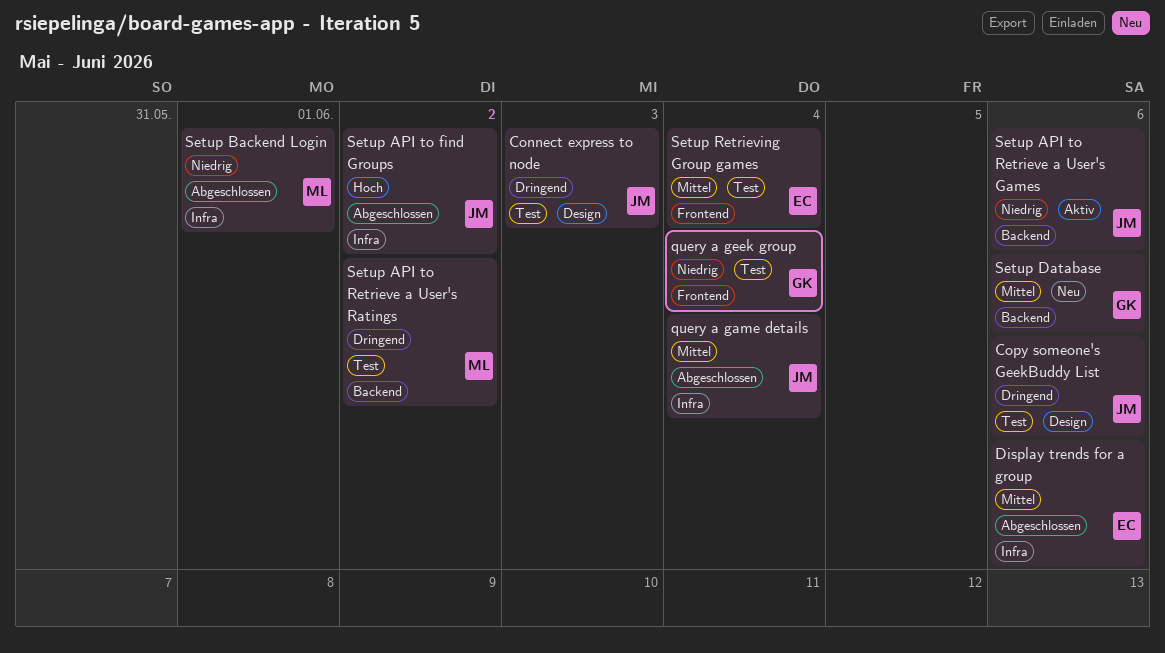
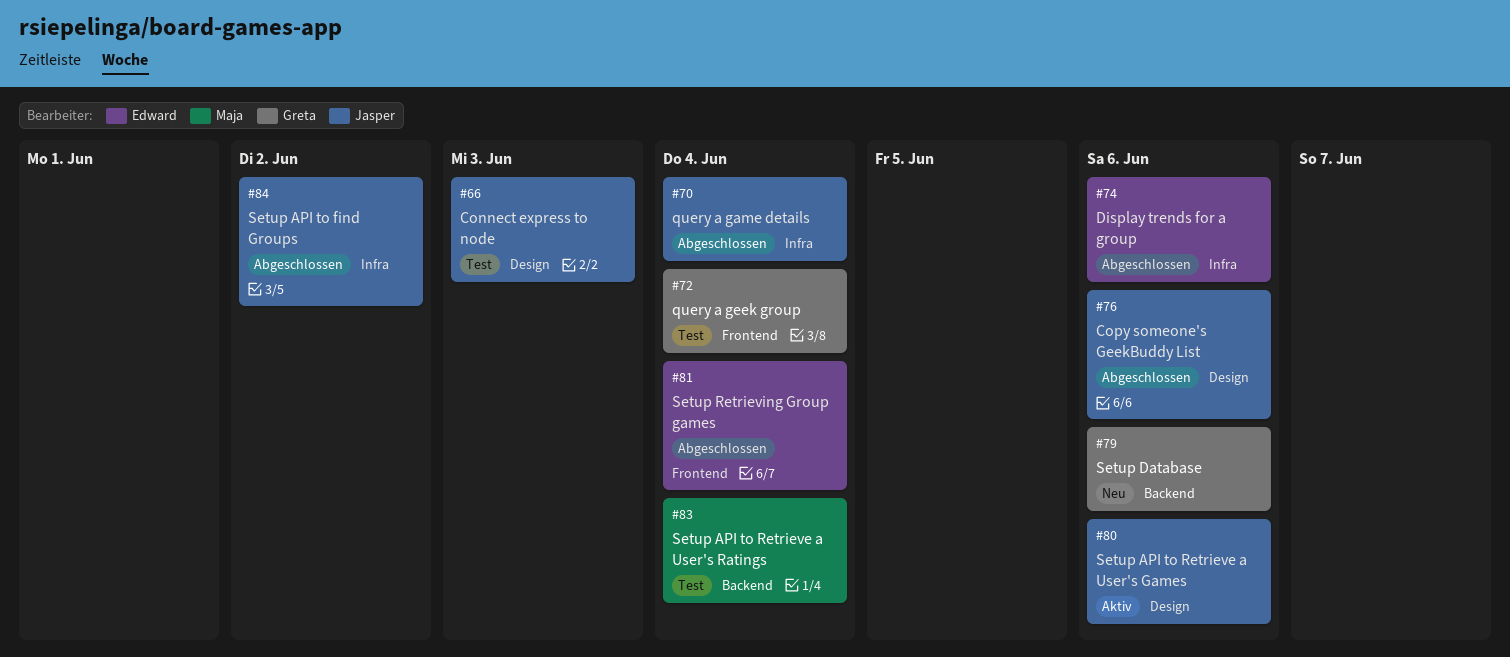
Copy someone's GeekBuddy List, status: Test -> Abgeschlossen
Setup API to Retrieve a User's Games, label: Backend -> Design
Setup API to Retrieve a User's Ratings, due: Jun 2 -> Jun 4
Setup Backend Login: present -> none
Setup Retrieving Group games, status: Test -> Abgeschlossen

